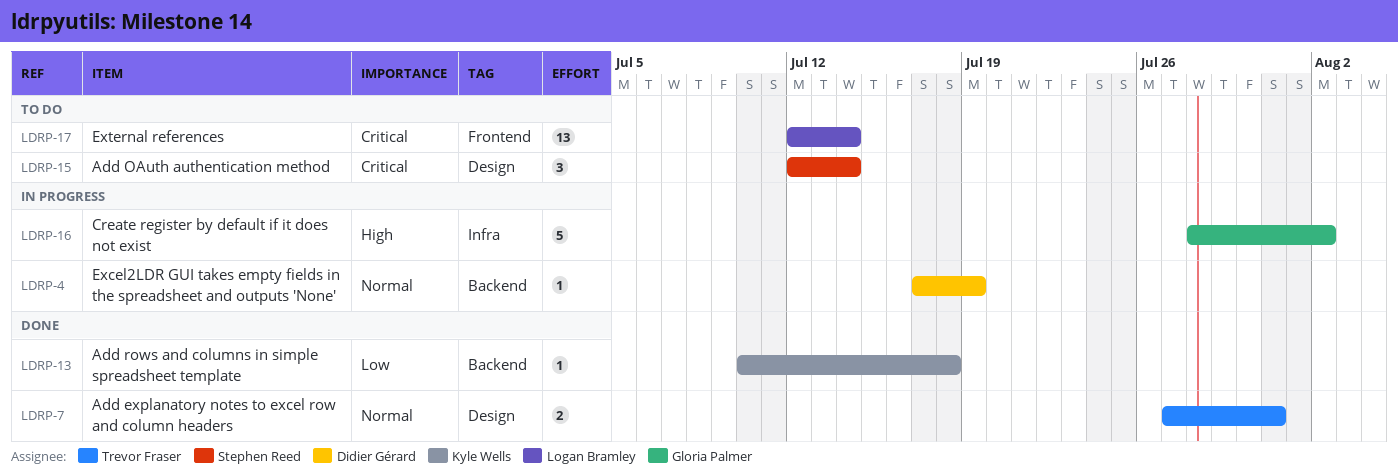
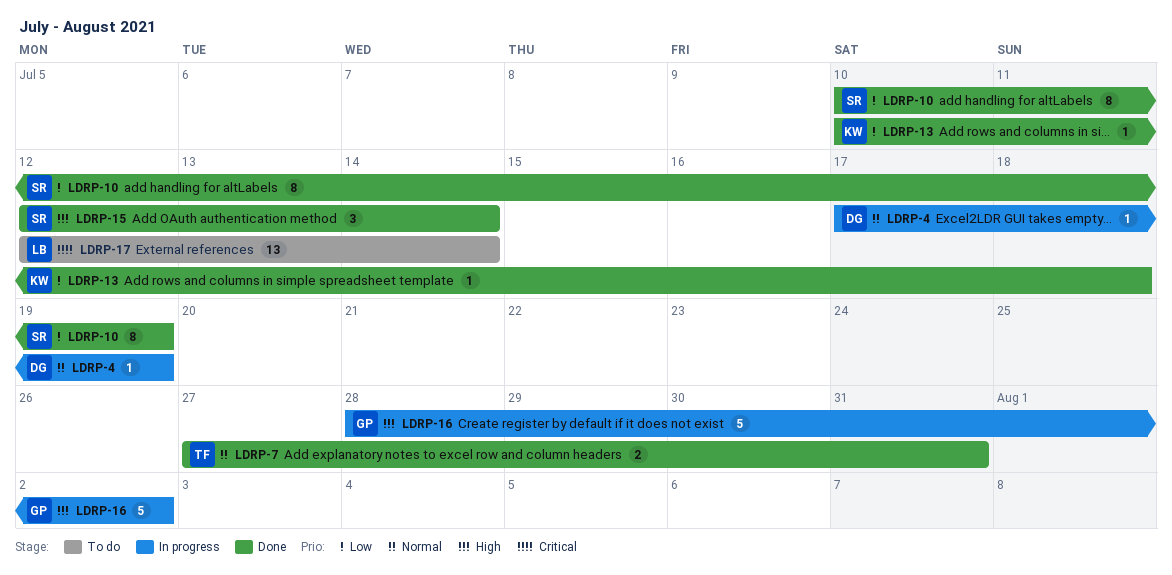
LDRP-10: none -> present
LDRP-15, status: To do -> Done
LDRP-15, priority: Critical -> High

